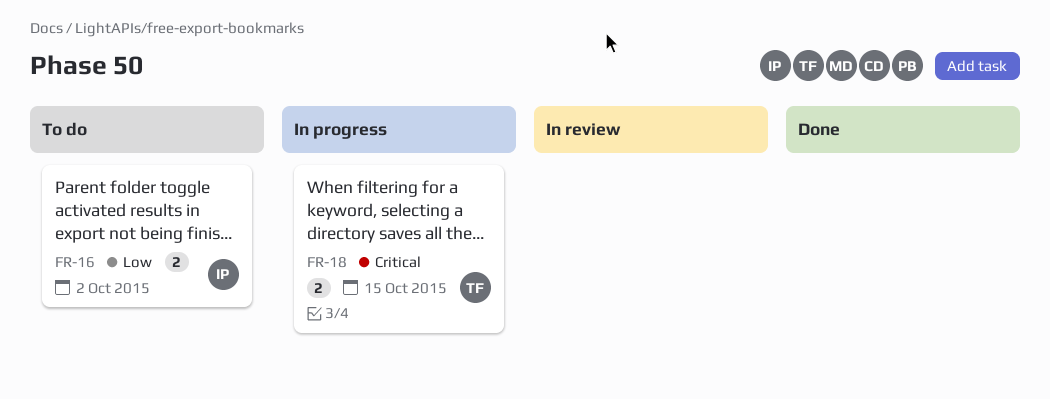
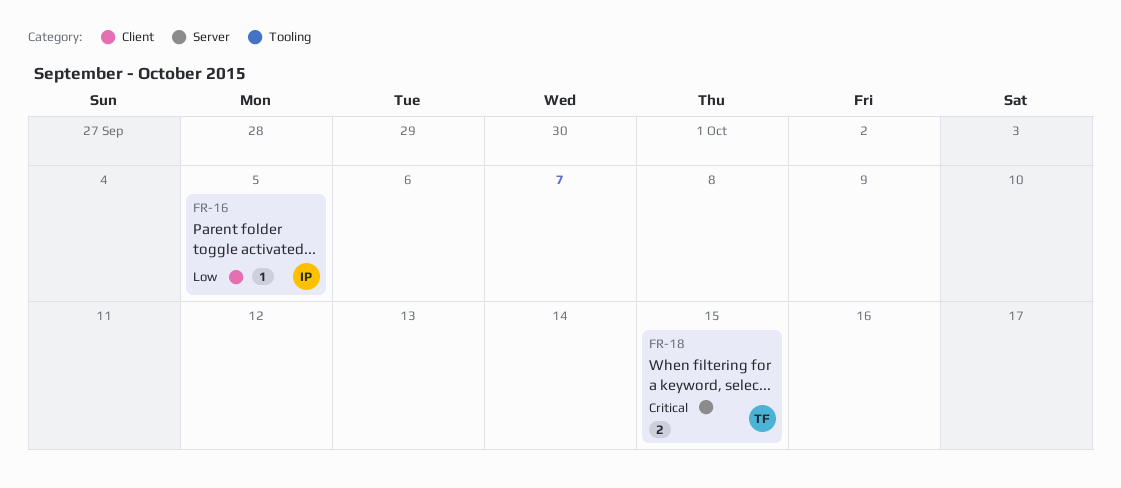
FR-16, estimate: 2 -> 1
FR-16, due: Oct 2 -> Oct 5

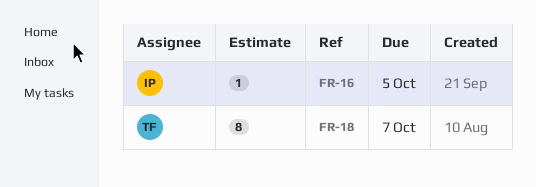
FR-18, estimate: 2 -> 8
FR-18, due: Oct 15 -> Oct 7

